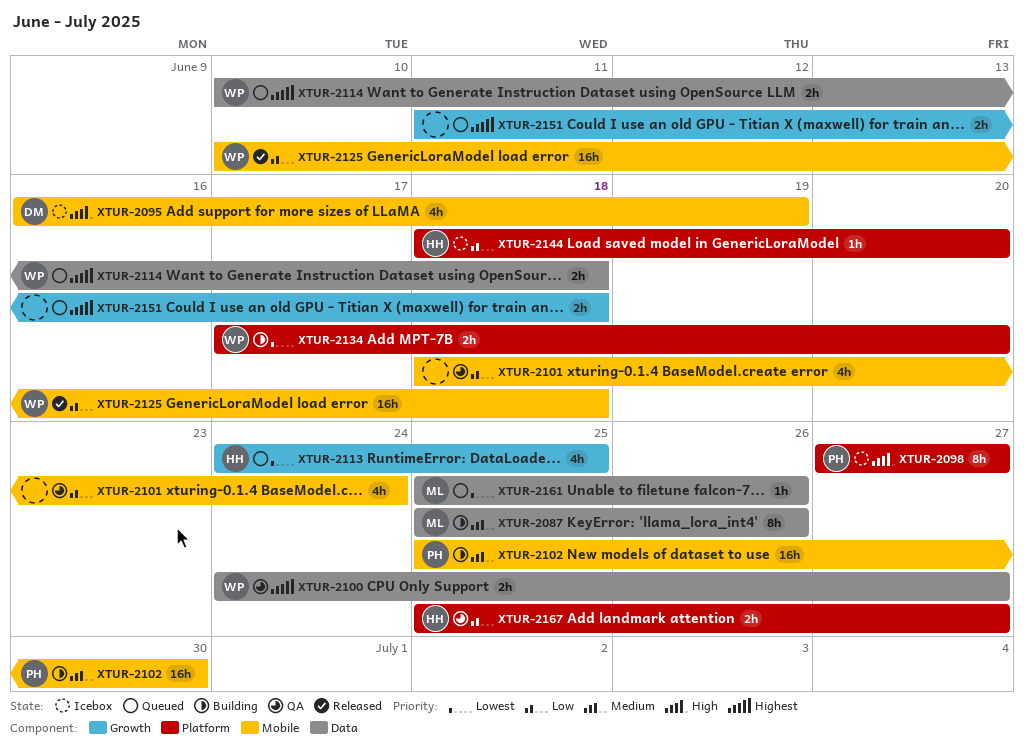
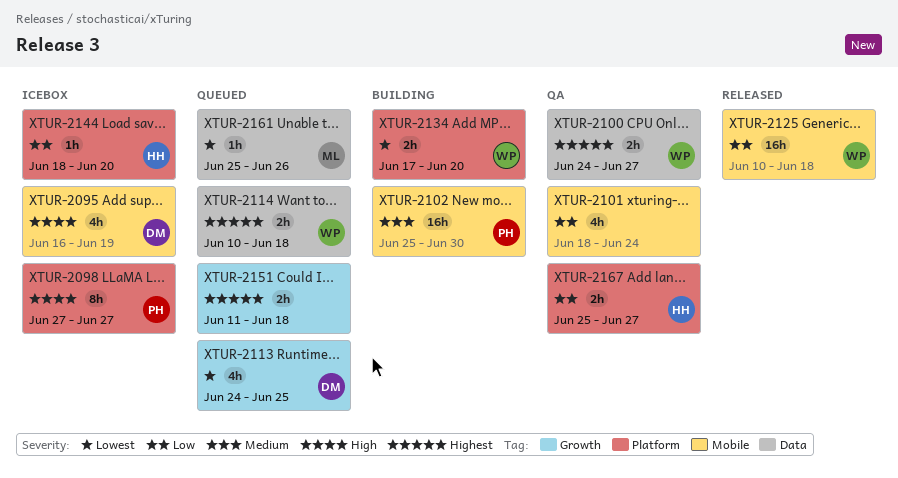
XTUR-2087: present -> none
XTUR-2113, owner: HH -> DM

